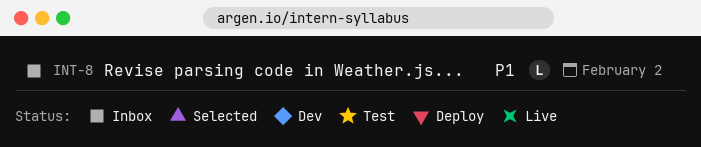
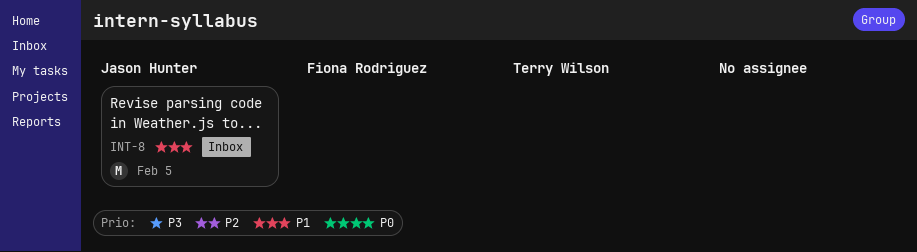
INT-8, estimate: L -> M
INT-8, due: Feb 2 -> Feb 5

